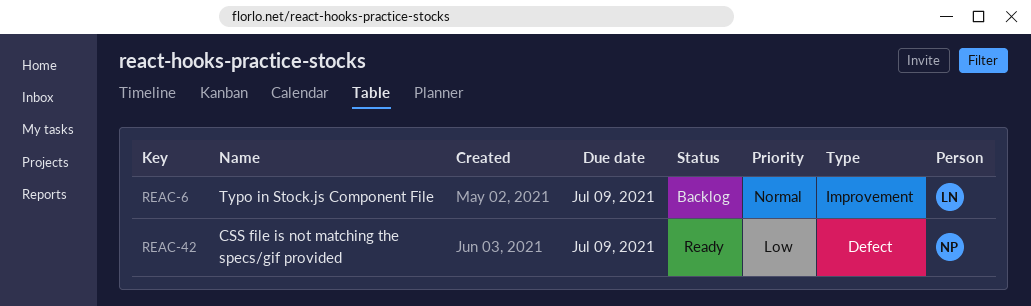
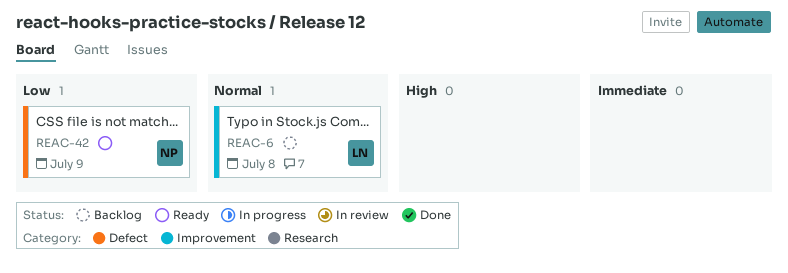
REAC-6, due: Jul 9 -> Jul 8

